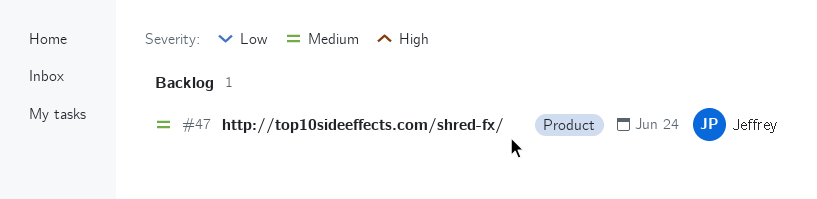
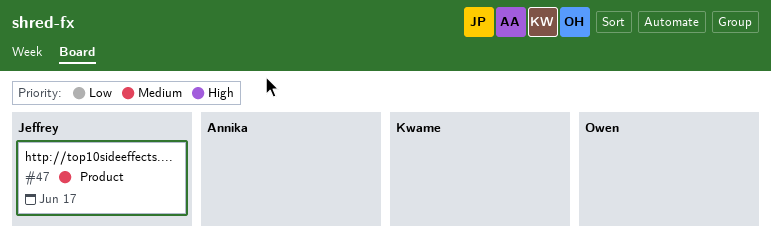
#47, due: Jun 24 -> Jun 17

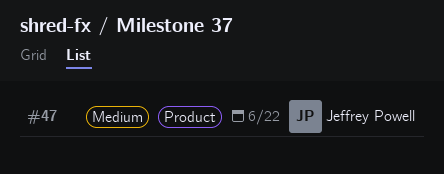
#47, due: Jun 17 -> Jun 22

